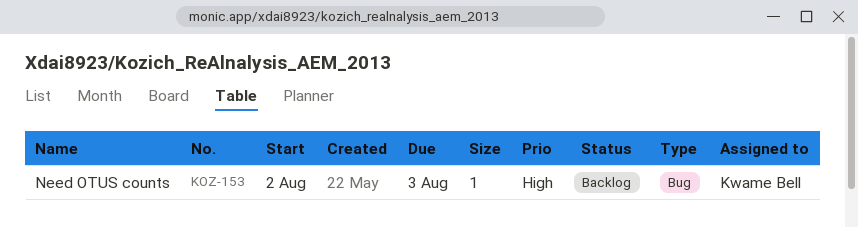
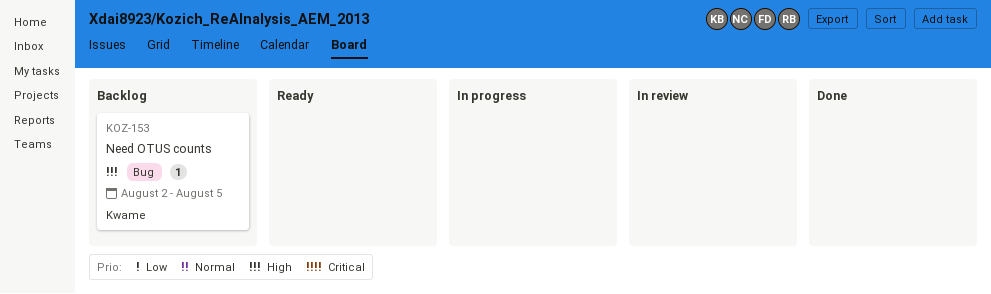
KOZ-153, due: Aug 3 -> Aug 5

